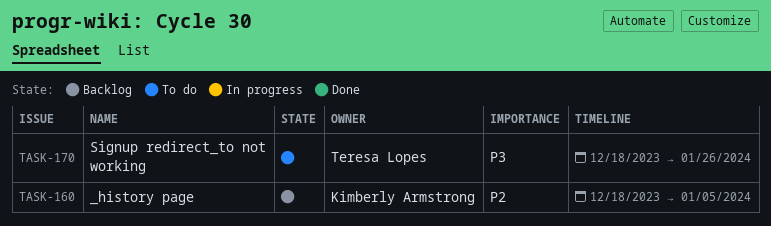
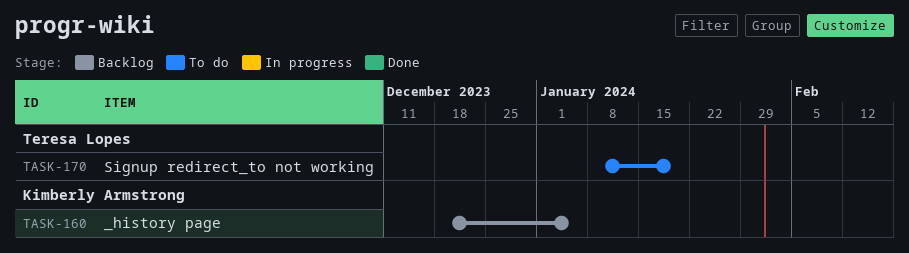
TASK-170, start: Dec 18 -> Jan 8
TASK-170, due: Jan 26 -> Jan 19

